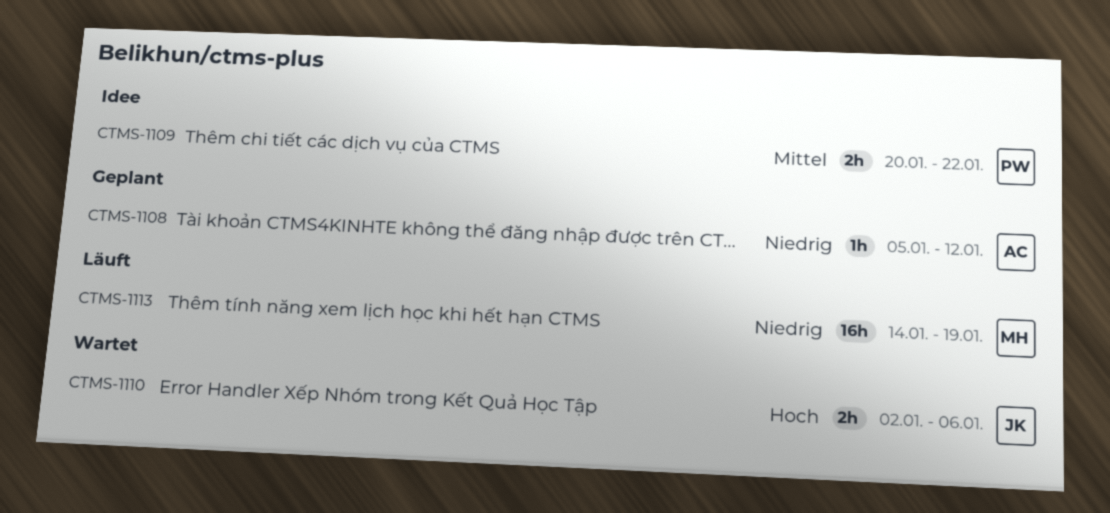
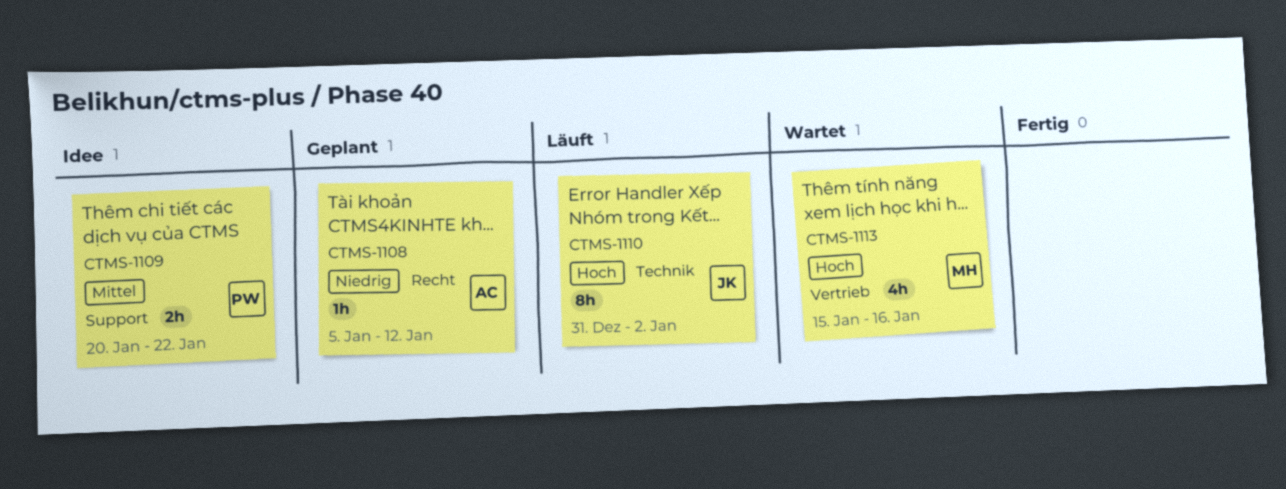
CTMS-1110, status: Wartet -> Läuft
CTMS-1110, estimate: 2h -> 8h
CTMS-1110, start: Jan 2 -> Dec 31
CTMS-1110, due: Jan 6 -> Jan 2
CTMS-1113, status: Läuft -> Wartet
CTMS-1113, priority: Niedrig -> Hoch
CTMS-1113, estimate: 16h -> 4h
CTMS-1113, start: Jan 14 -> Jan 15
CTMS-1113, due: Jan 19 -> Jan 16

